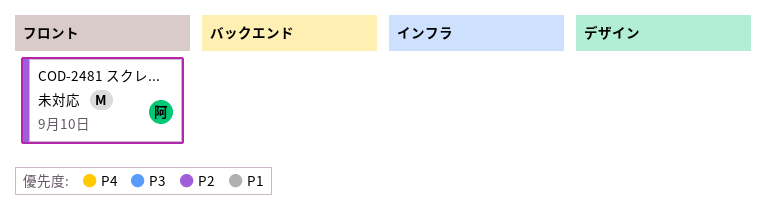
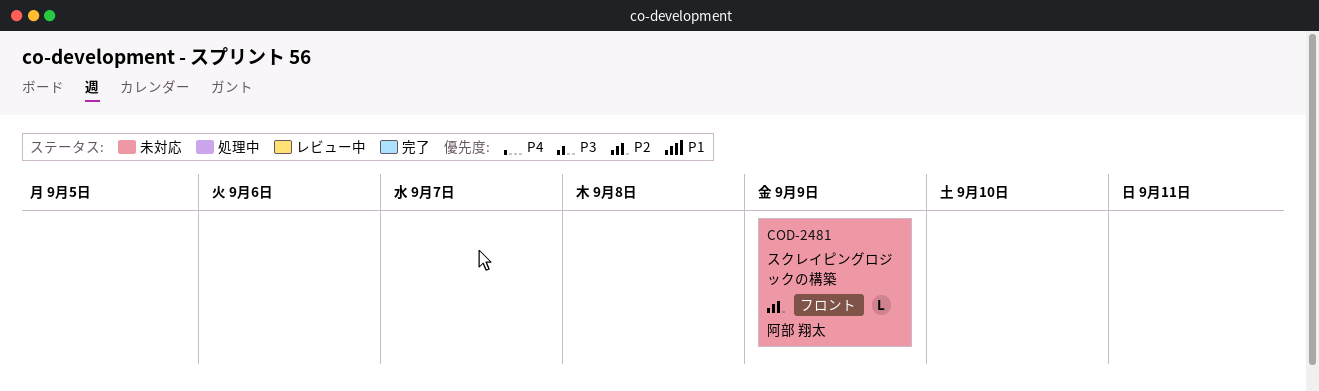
COD-2481, estimate: M -> L
COD-2481, due: Sep 10 -> Sep 9

